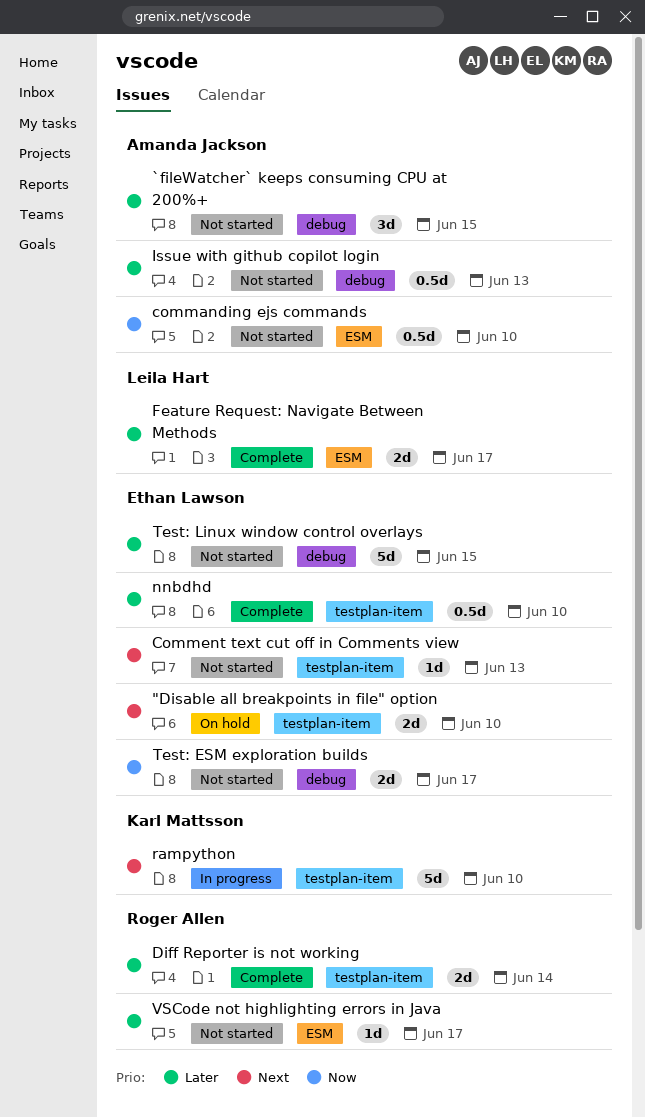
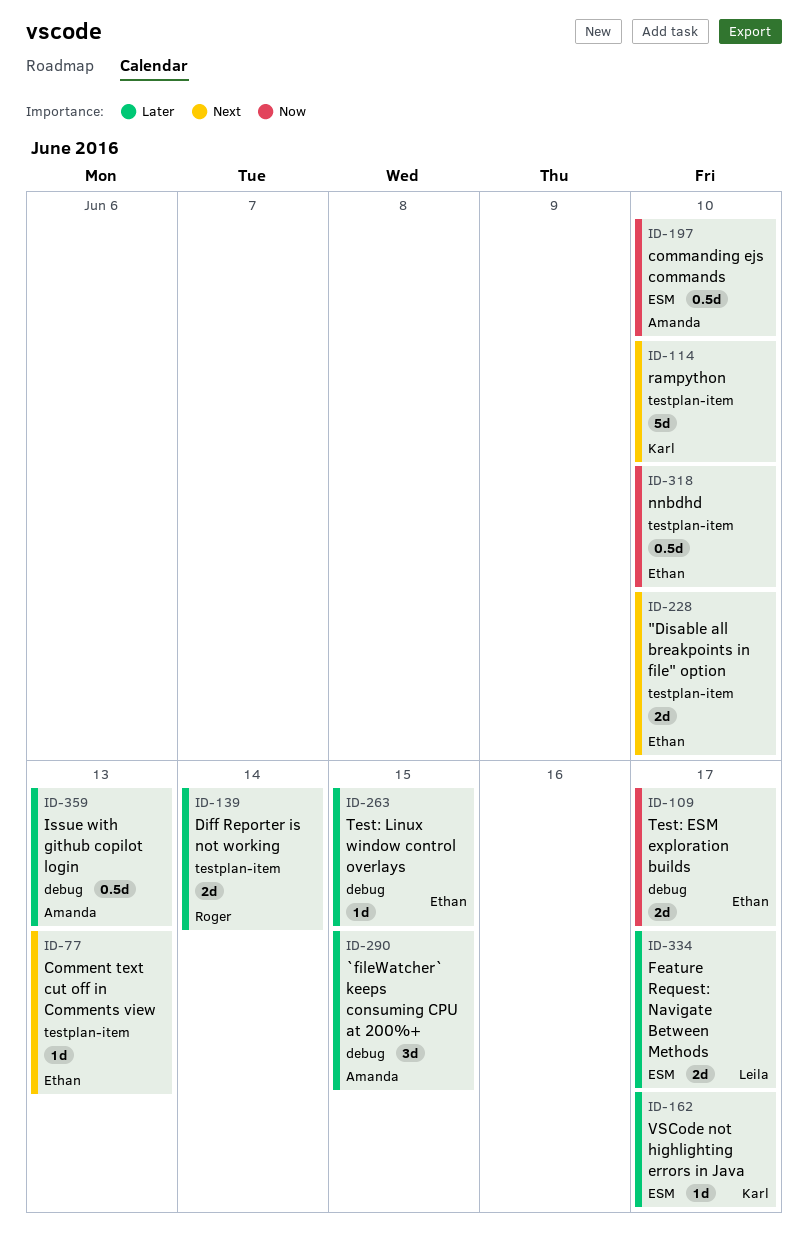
nnbdhd, priority: Later -> Now
Test: Linux window control overlays, estimate: 5d -> 1d
VSCode not highlighting errors in Java, owner: Roger Allen -> Karl Mattsson

